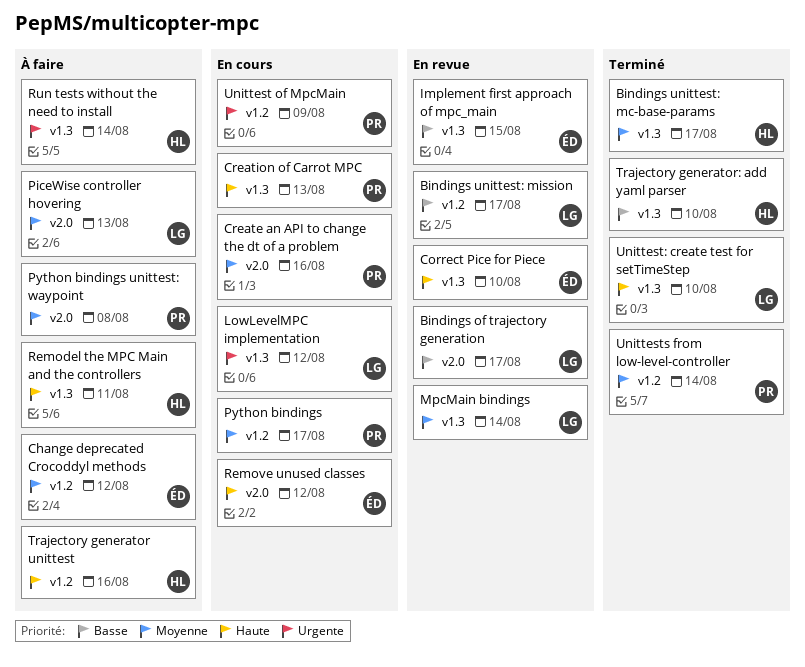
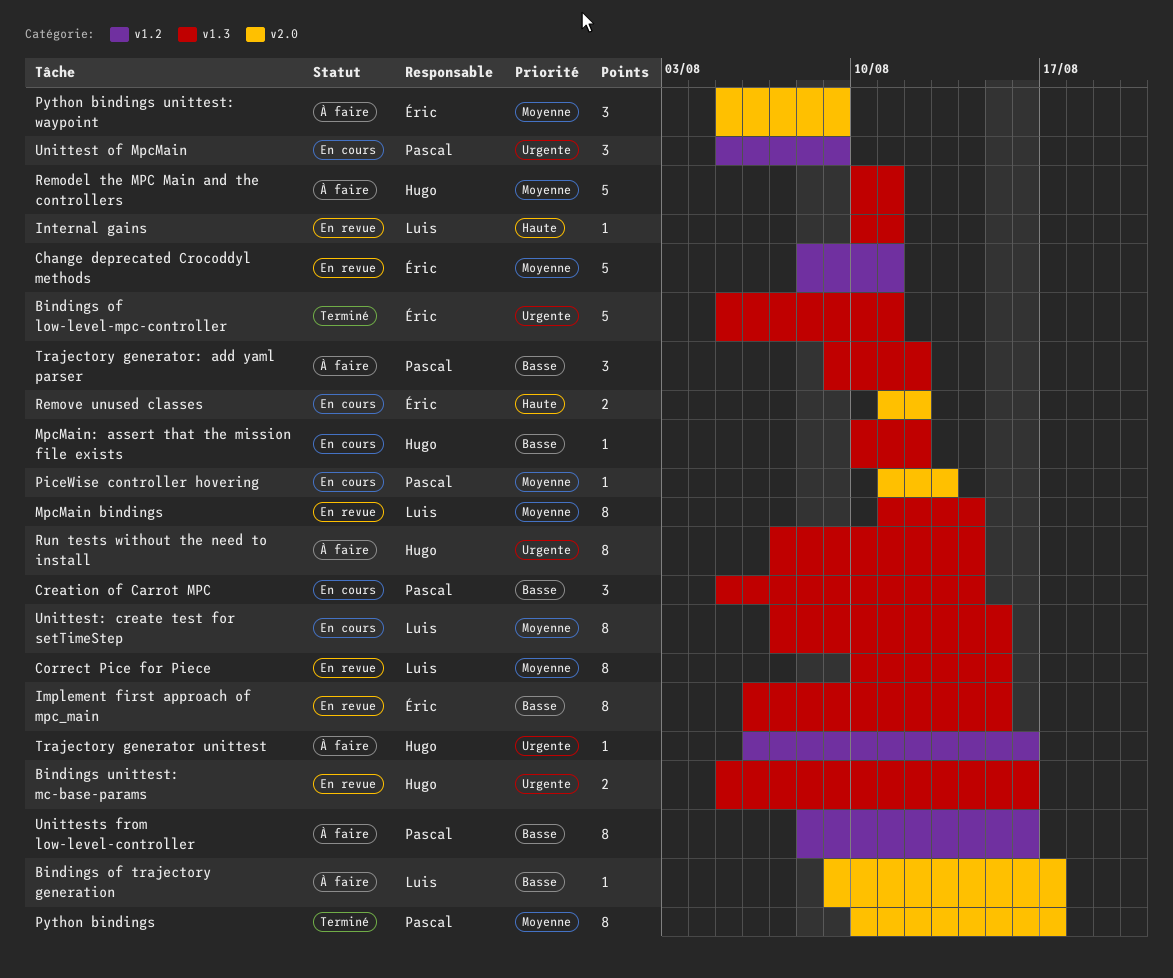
Bindings of low-level-mpc-controller: none -> present
Bindings of trajectory generation, status: En revue -> À faire
Bindings unittest: mc-base-params, status: Terminé -> En revue
Bindings unittest: mc-base-params, priority: Moyenne -> Urgente
Bindings unittest: mc-base-params, due: Aug 17 -> Aug 16
Bindings unittest: mission: present -> none
Change deprecated Crocoddyl methods, status: À faire -> En revue
Change deprecated Crocoddyl methods, due: Aug 12 -> Aug 11
Correct Pice for Piece, owner: Éric -> Luis
Correct Pice for Piece, priority: Haute -> Moyenne
Correct Pice for Piece, due: Aug 10 -> Aug 15
Create an API to change the dt of a problem: present -> none
Creation of Carrot MPC, priority: Haute -> Basse
Creation of Carrot MPC, due: Aug 13 -> Aug 14
Internal gains: none -> present
LowLevelMPC implementation: present -> none
MpcMain: assert that the mission file exists: none -> present
PiceWise controller hovering, status: À faire -> En cours
PiceWise controller hovering, owner: Luis -> Pascal
Python bindings, status: En cours -> Terminé
Python bindings, label: v1.2 -> v2.0
Python bindings unittest: waypoint, owner: Pascal -> Éric
Python bindings unittest: waypoint, due: Aug 8 -> Aug 9
Remodel the MPC Main and the controllers, priority: Haute -> Moyenne
Trajectory generator unittest, priority: Haute -> Urgente
Trajectory generator: add yaml parser, status: Terminé -> À faire
Trajectory generator: add yaml parser, owner: Hugo -> Pascal
Trajectory generator: add yaml parser, due: Aug 10 -> Aug 12
Unittest: create test for setTimeStep, status: Terminé -> En cours
Unittest: create test for setTimeStep, priority: Haute -> Moyenne
Unittest: create test for setTimeStep, due: Aug 10 -> Aug 15
Unittests from low-level-controller, status: Terminé -> À faire
Unittests from low-level-controller, priority: Moyenne -> Basse
Unittests from low-level-controller, due: Aug 14 -> Aug 16

